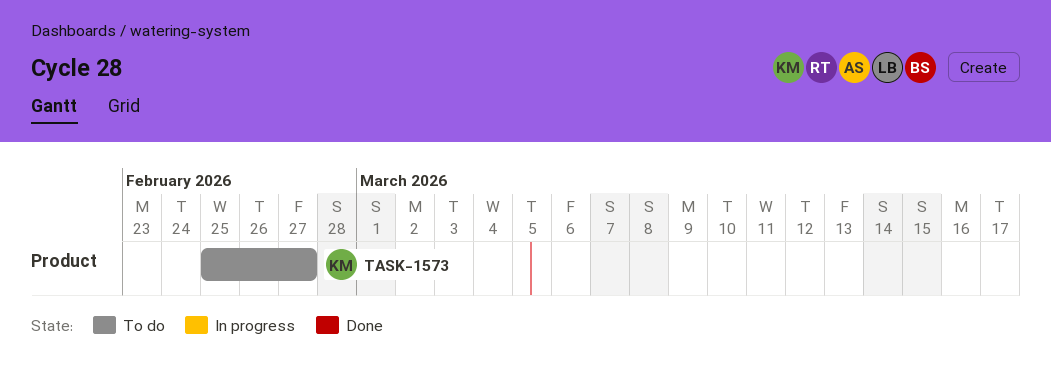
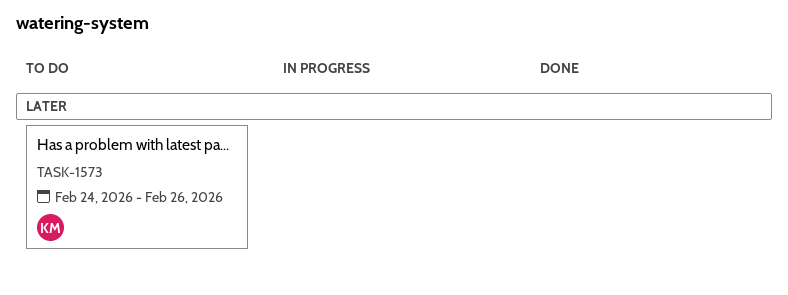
TASK-1573, start: Feb 25 -> Feb 24
TASK-1573, due: Feb 27 -> Feb 26

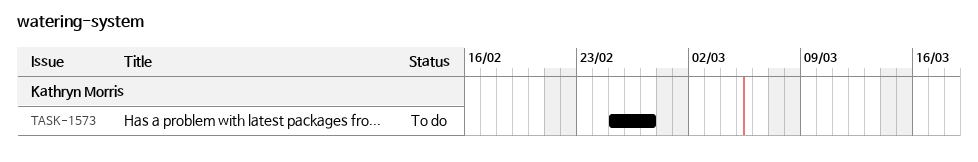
TASK-1573, start: Feb 24 -> Feb 25
TASK-1573, due: Feb 26 -> Feb 27

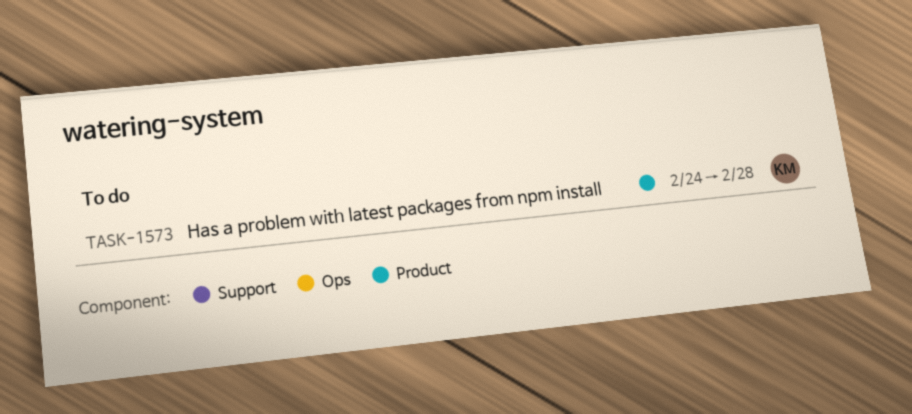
TASK-1573, start: Feb 25 -> Feb 24
TASK-1573, due: Feb 27 -> Feb 28

